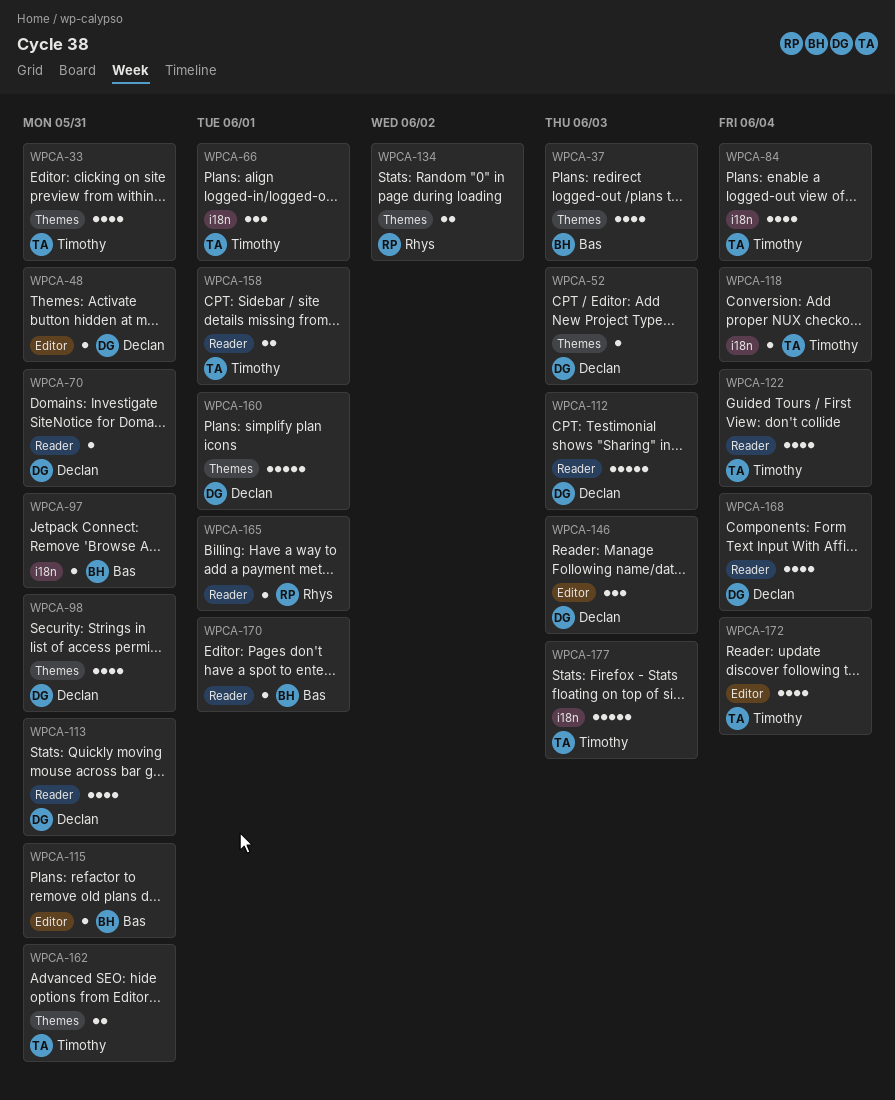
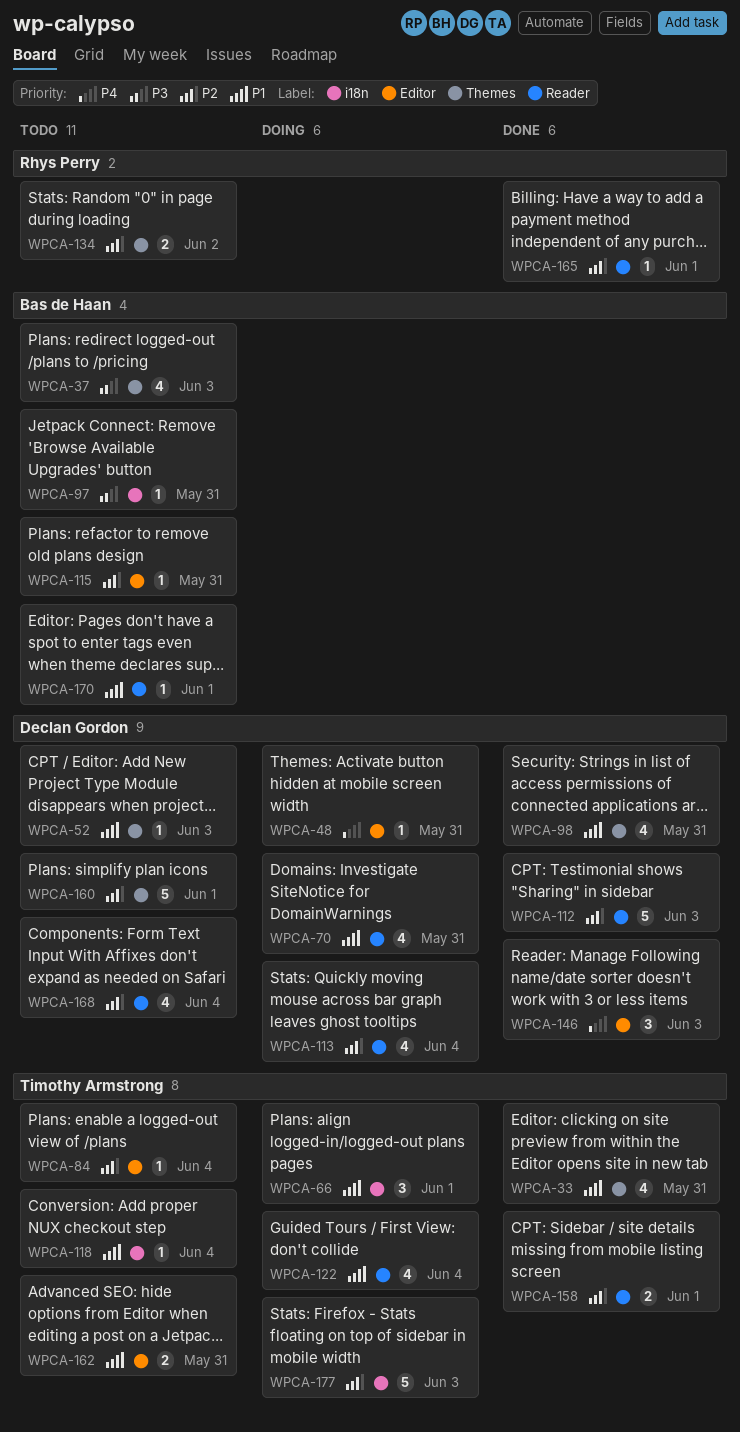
WPCA-70, estimate: 1 -> 4
WPCA-84, label: i18n -> Editor
WPCA-84, estimate: 4 -> 1
WPCA-113, due: May 31 -> Jun 4
WPCA-162, label: Themes -> Editor
WPCA-172: present -> none

